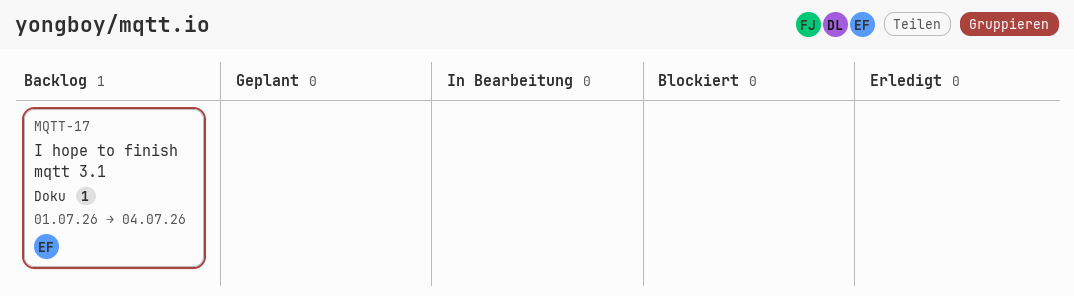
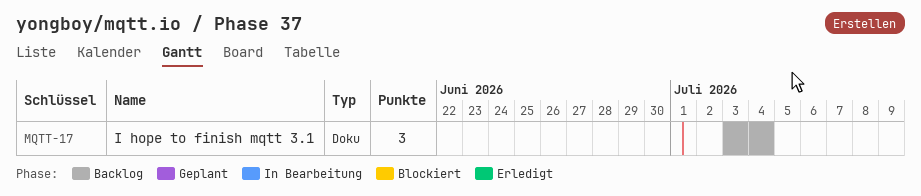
MQTT-17, estimate: 1 -> 3
MQTT-17, start: Jul 1 -> Jul 3

